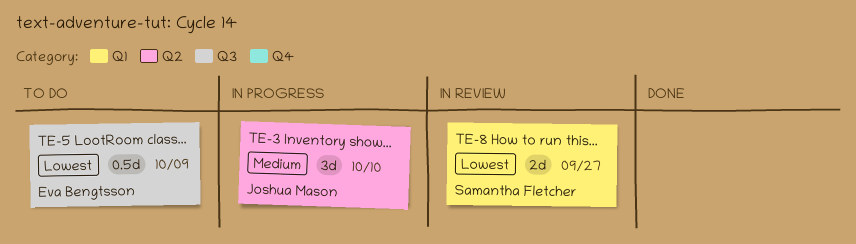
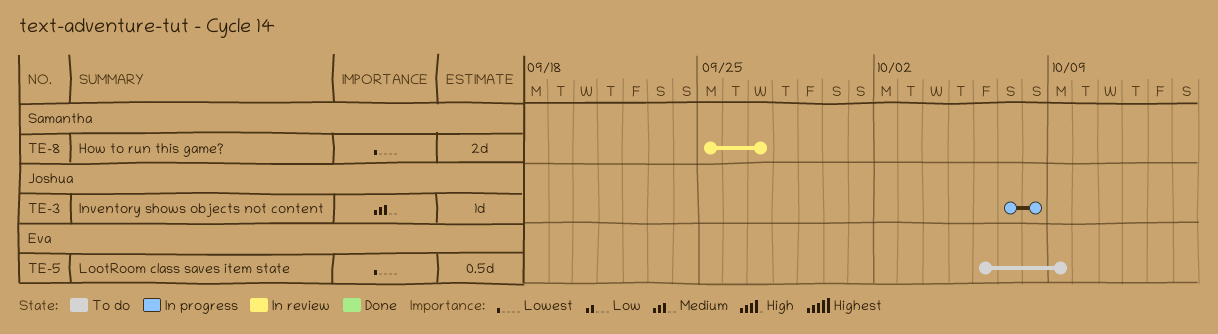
TE-3, estimate: 3d -> 1d
TE-3, due: Oct 10 -> Oct 8

